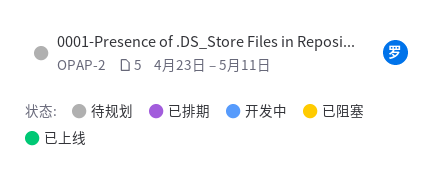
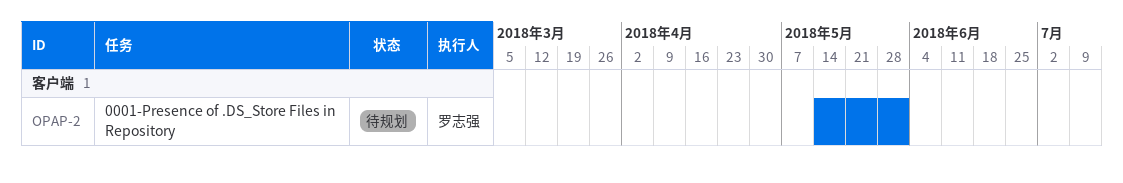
OPAP-2, start: Apr 23 -> May 14
OPAP-2, due: May 11 -> Jun 1

